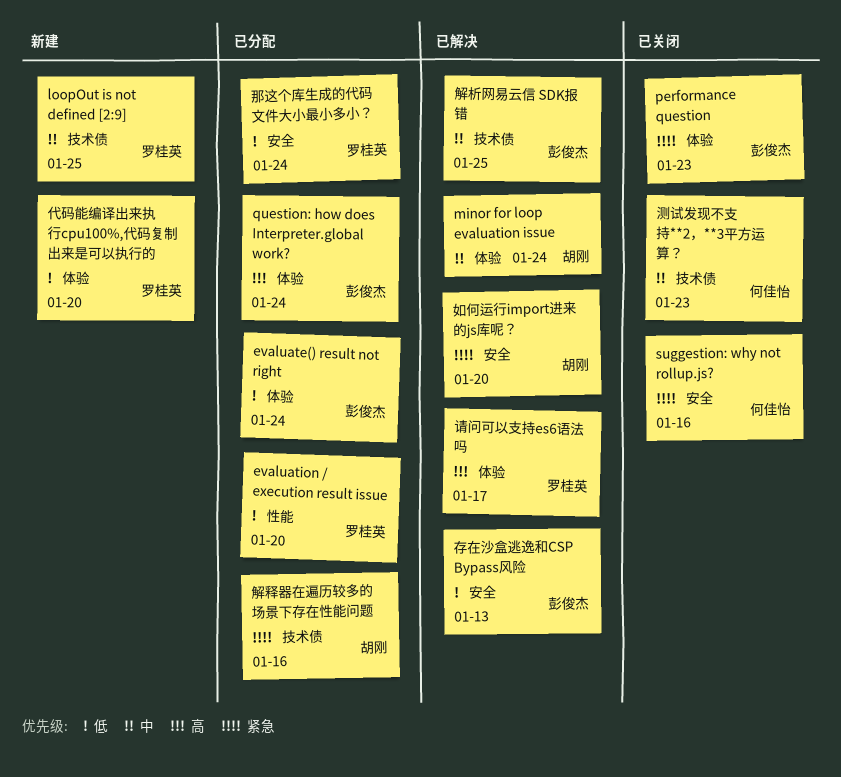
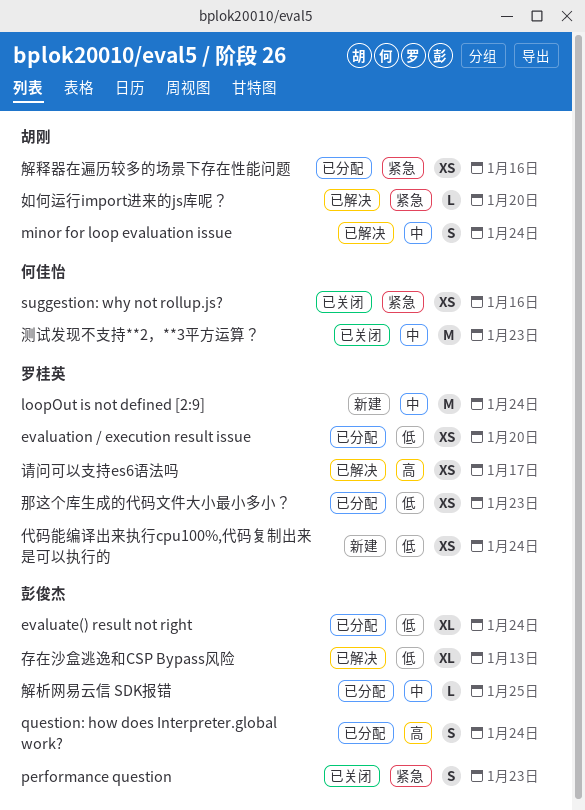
loopOut is not defined [2:9], due: Jan 25 -> Jan 24
代码能编译出来执行cpu100%,代码复制出来是可以执行的, due: Jan 20 -> Jan 24
解析网易云信 SDK报错, status: 已解决 -> 已分配
那这个库生成的代码文件大小最小多小？, due: Jan 24 -> Jan 23

